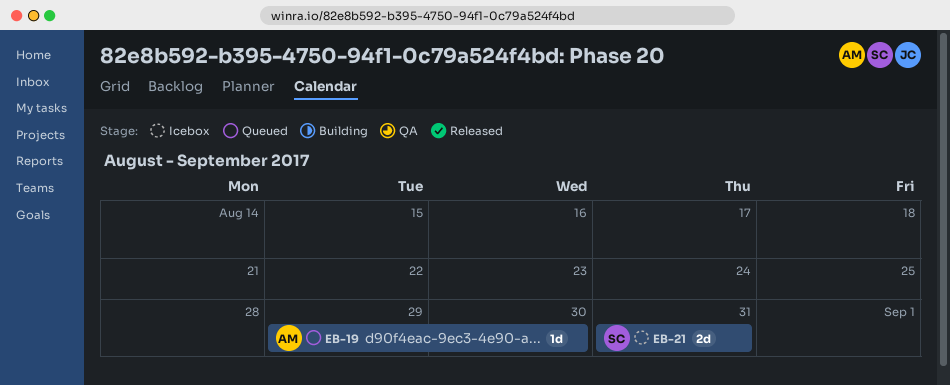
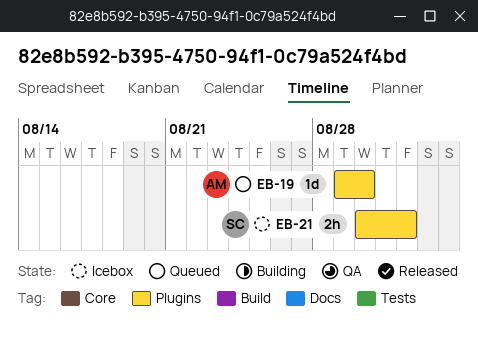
EB-21, estimate: 2d -> 2h
EB-21, start: Aug 31 -> Aug 30
EB-21, due: Aug 31 -> Sep 1

